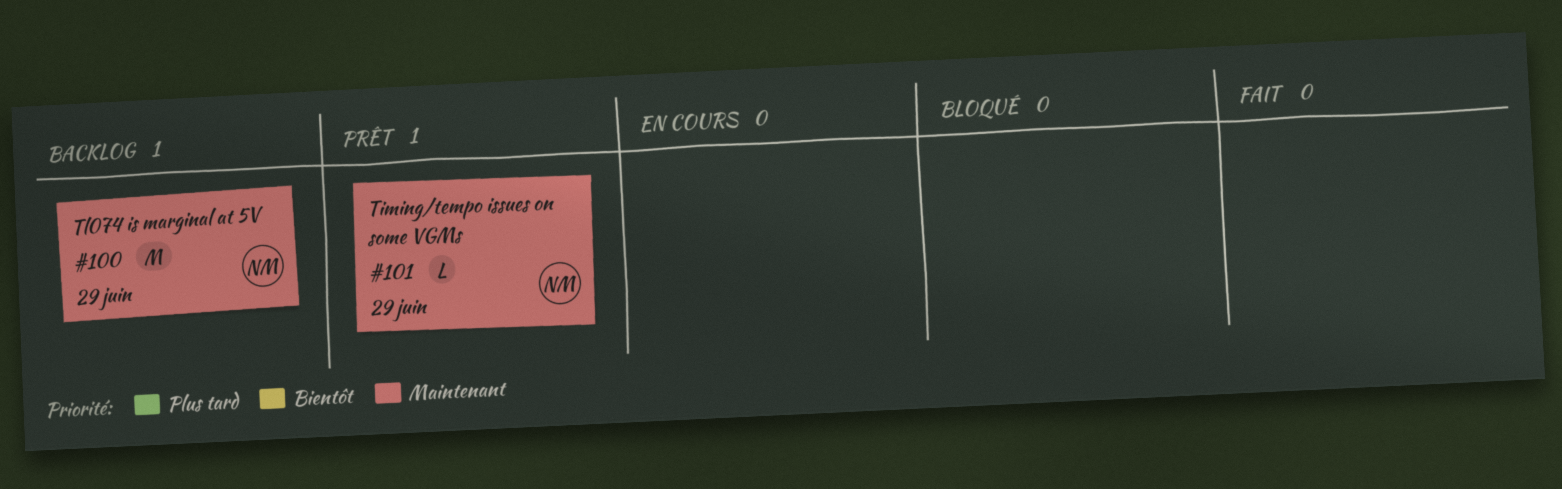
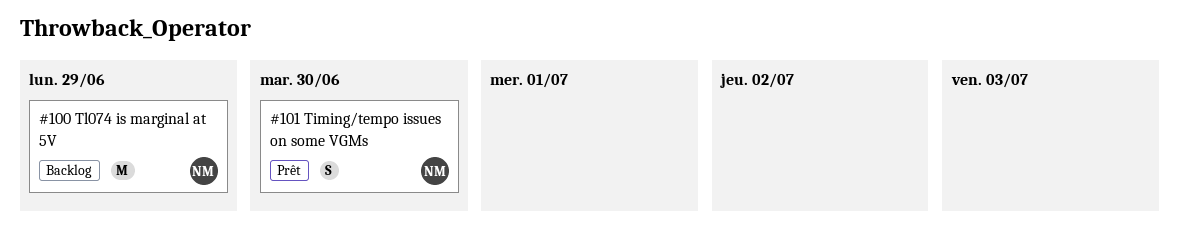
#101, estimate: L -> S
#101, due: Jun 29 -> Jun 30

